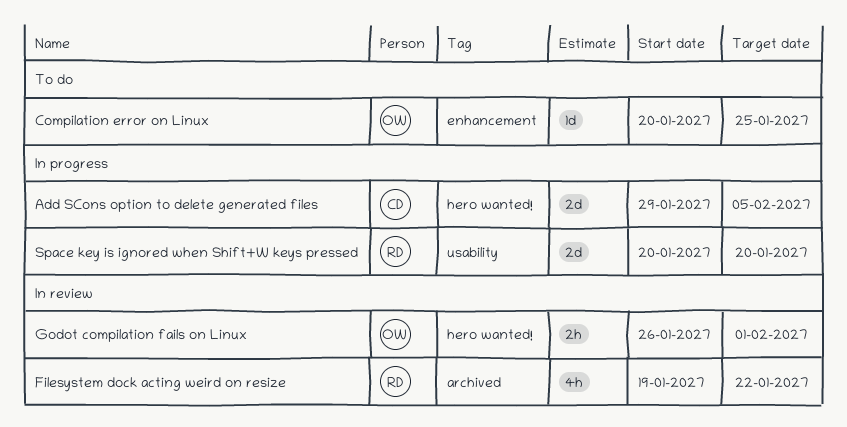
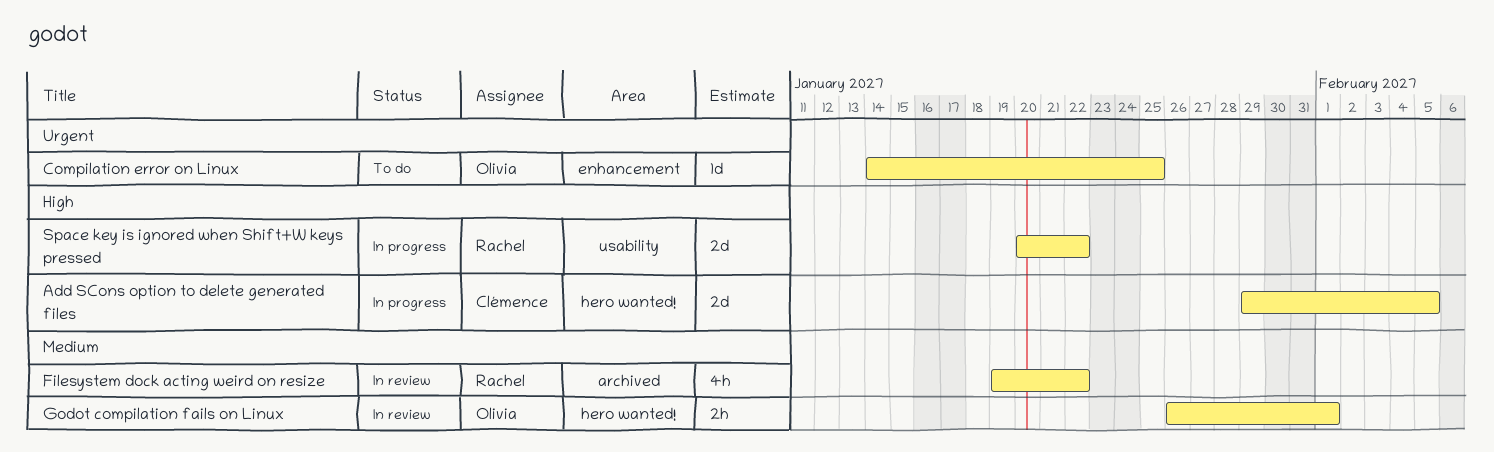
Compilation error on Linux, start: Jan 20 -> Jan 14
Space key is ignored when Shift+W keys pressed, due: Jan 20 -> Jan 22

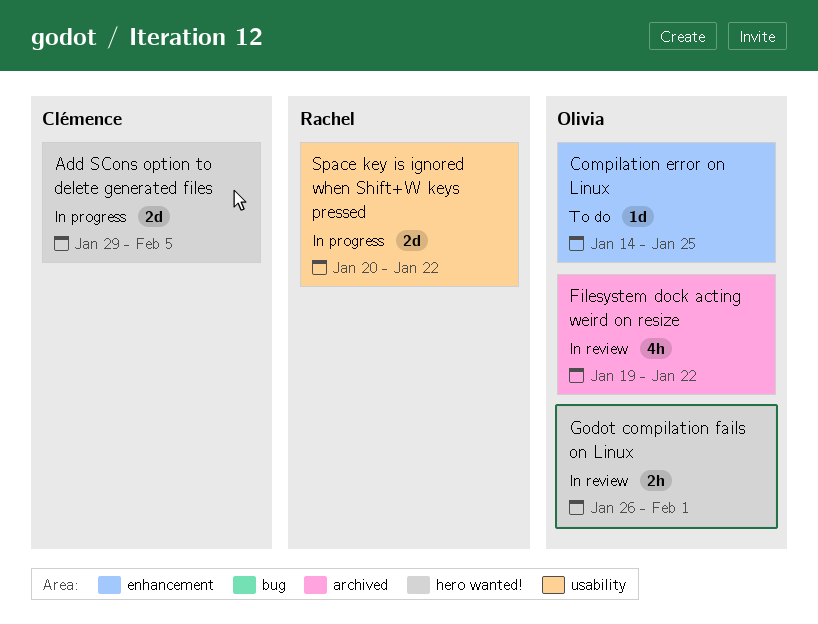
Filesystem dock acting weird on resize, owner: Rachel -> Olivia

